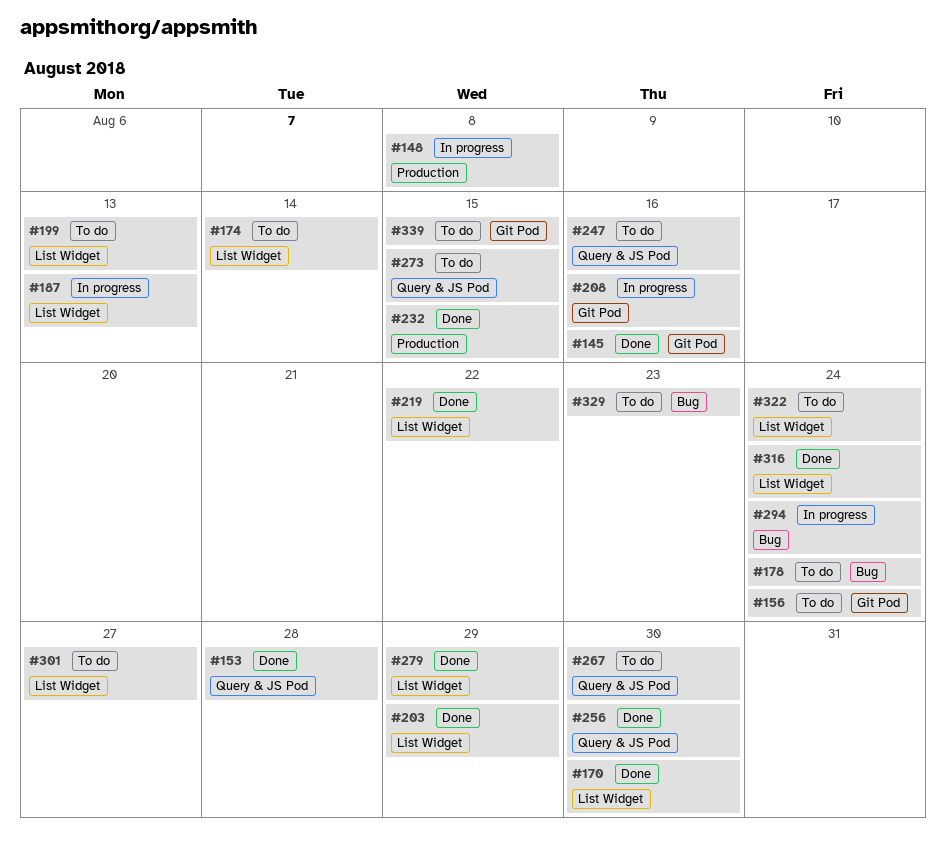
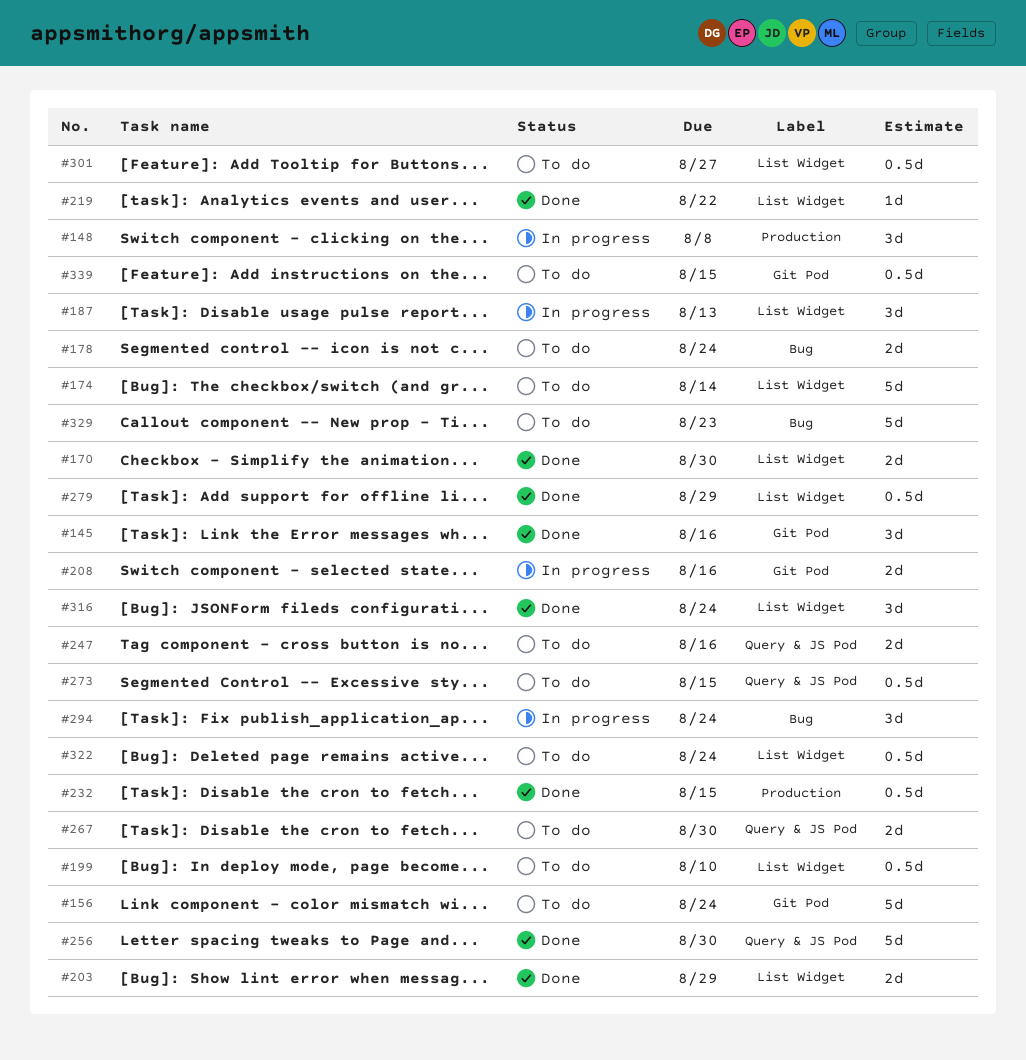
#153: present -> none
#199, due: Aug 13 -> Aug 10

